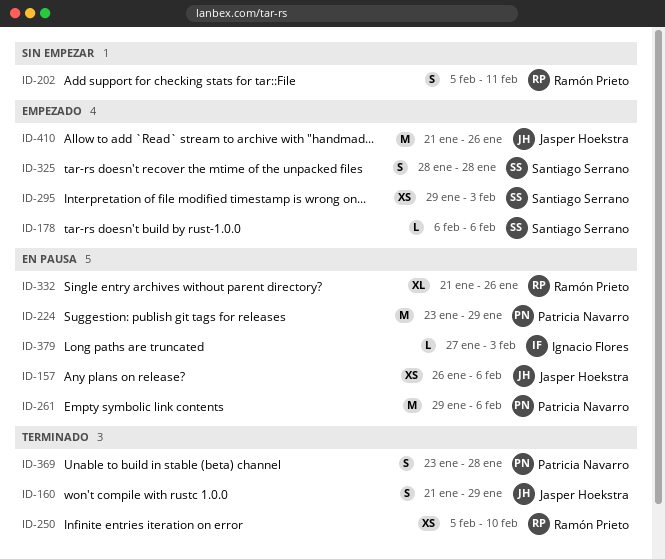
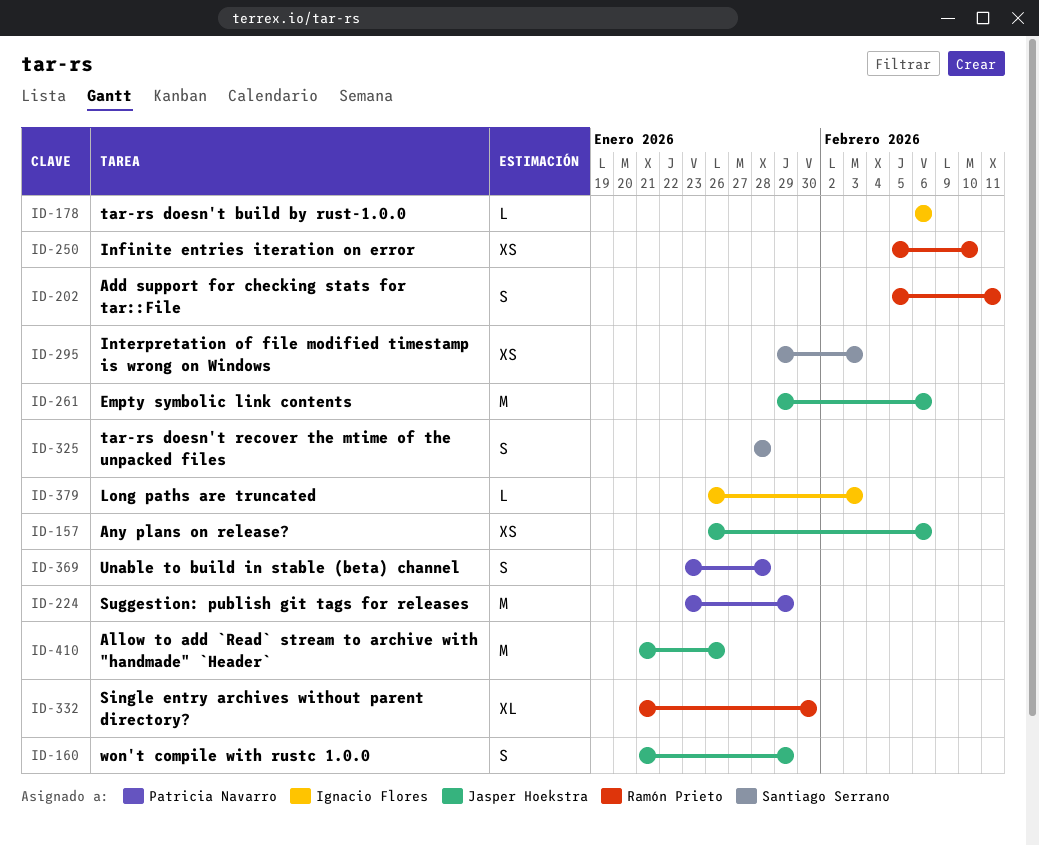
ID-178, owner: Santiago Serrano -> Ignacio Flores
ID-261, owner: Patricia Navarro -> Jasper Hoekstra
ID-332, due: Jan 26 -> Jan 30
ID-379, start: Jan 27 -> Jan 26

